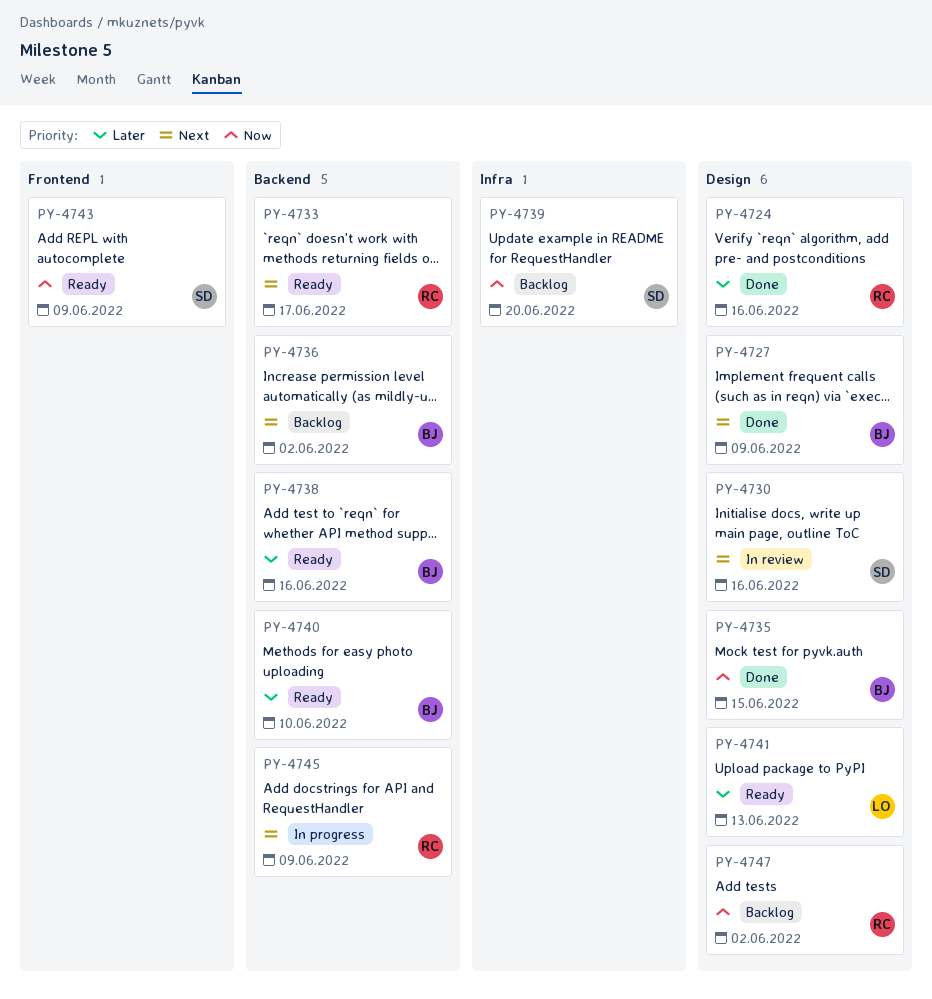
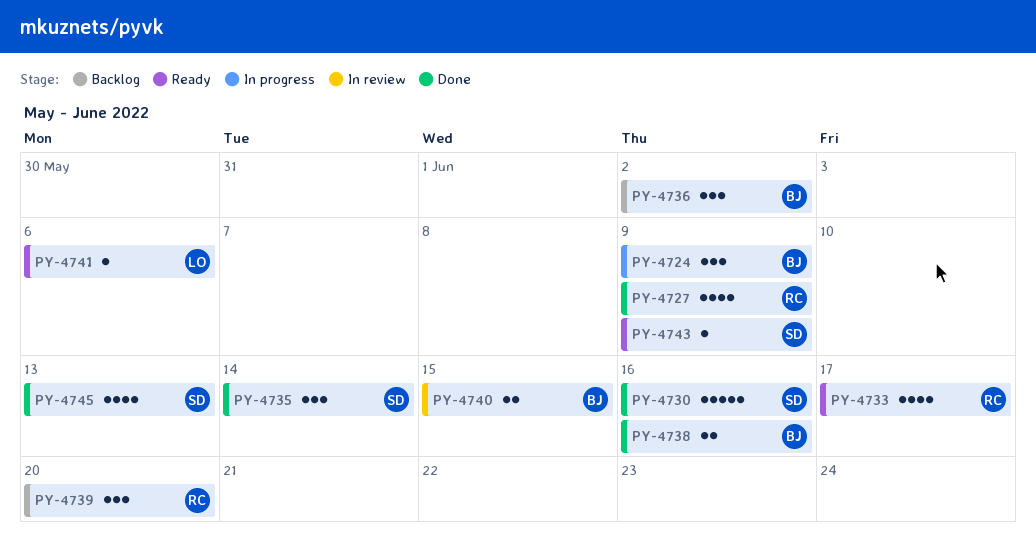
PY-4724, status: Done -> In progress
PY-4724, owner: RC -> BJ
PY-4724, due: Jun 16 -> Jun 9
PY-4727, owner: BJ -> RC
PY-4730, status: In review -> Done
PY-4735, owner: BJ -> SD
PY-4735, due: Jun 15 -> Jun 14
PY-4738, status: Ready -> Done
PY-4739, owner: SD -> RC
PY-4740, status: Ready -> In review
PY-4740, due: Jun 10 -> Jun 15
PY-4741, due: Jun 13 -> Jun 6
PY-4745, status: In progress -> Done
PY-4745, owner: RC -> SD
PY-4745, due: Jun 9 -> Jun 13
PY-4747: present -> none

